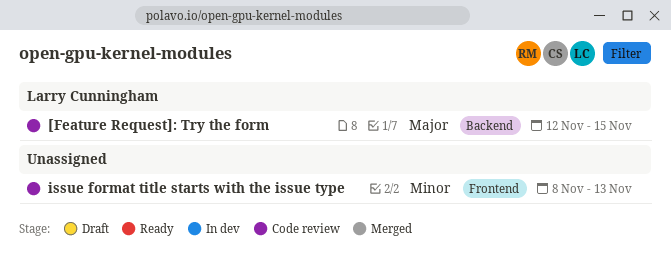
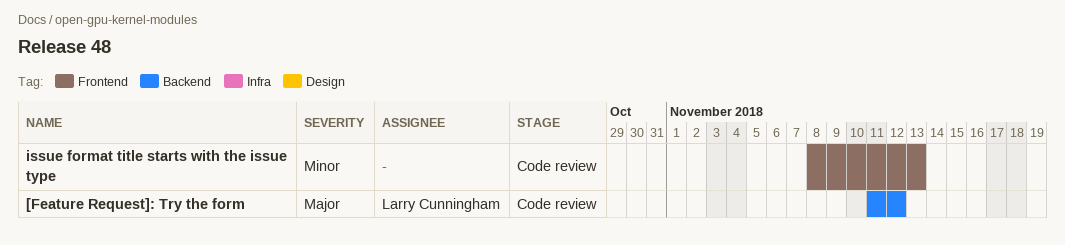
[Feature Request]: Try the form, start: Nov 12 -> Nov 11
[Feature Request]: Try the form, due: Nov 15 -> Nov 12

